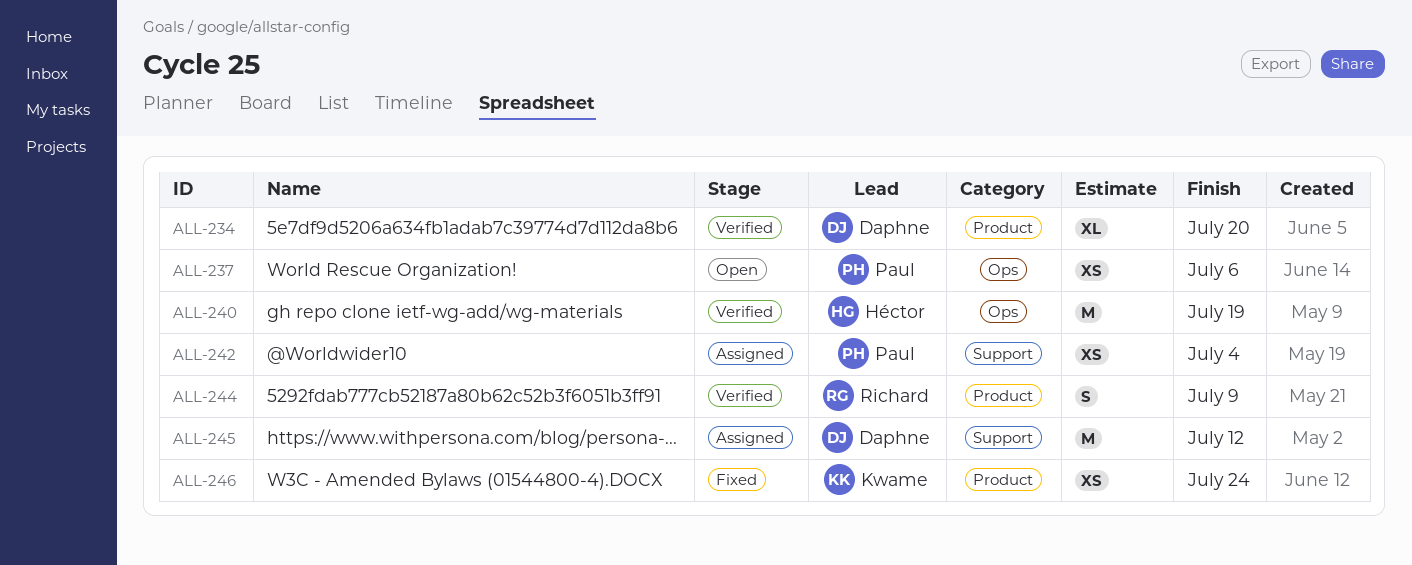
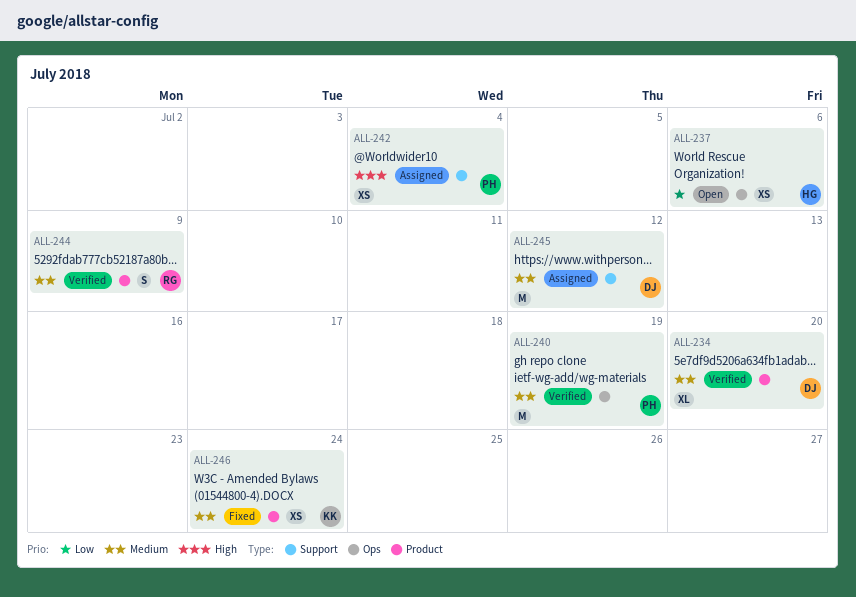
ALL-237, owner: Paul -> Héctor
ALL-240, owner: Héctor -> Paul

